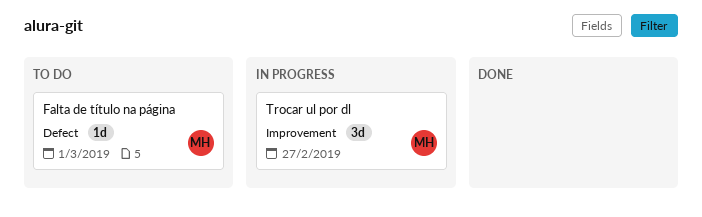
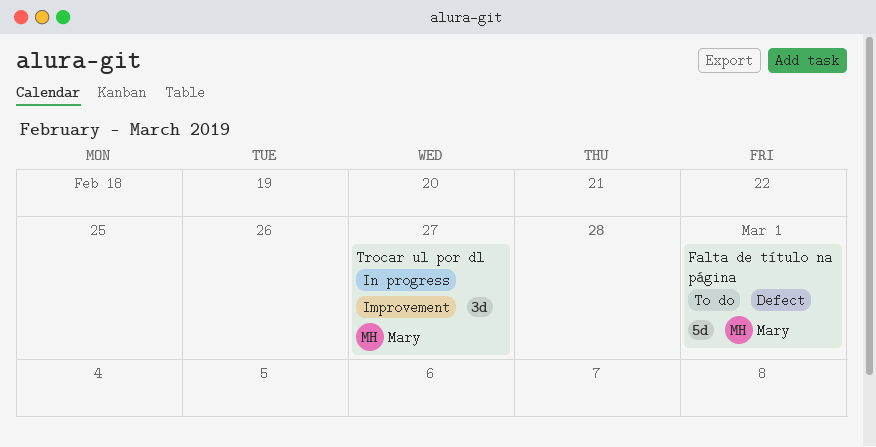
Falta de título na página, estimate: 1d -> 5d

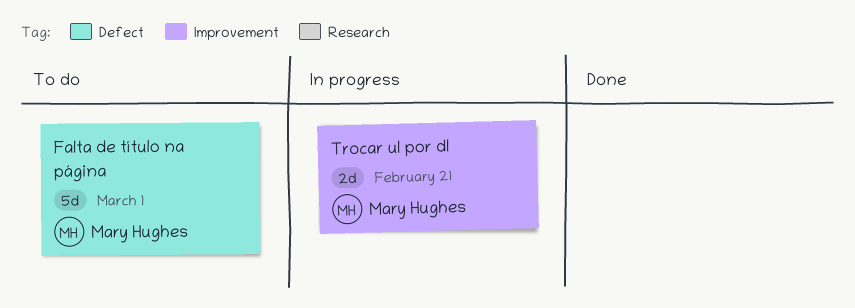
Trocar ul por dl, estimate: 3d -> 2d
Trocar ul por dl, due: Feb 27 -> Feb 21

